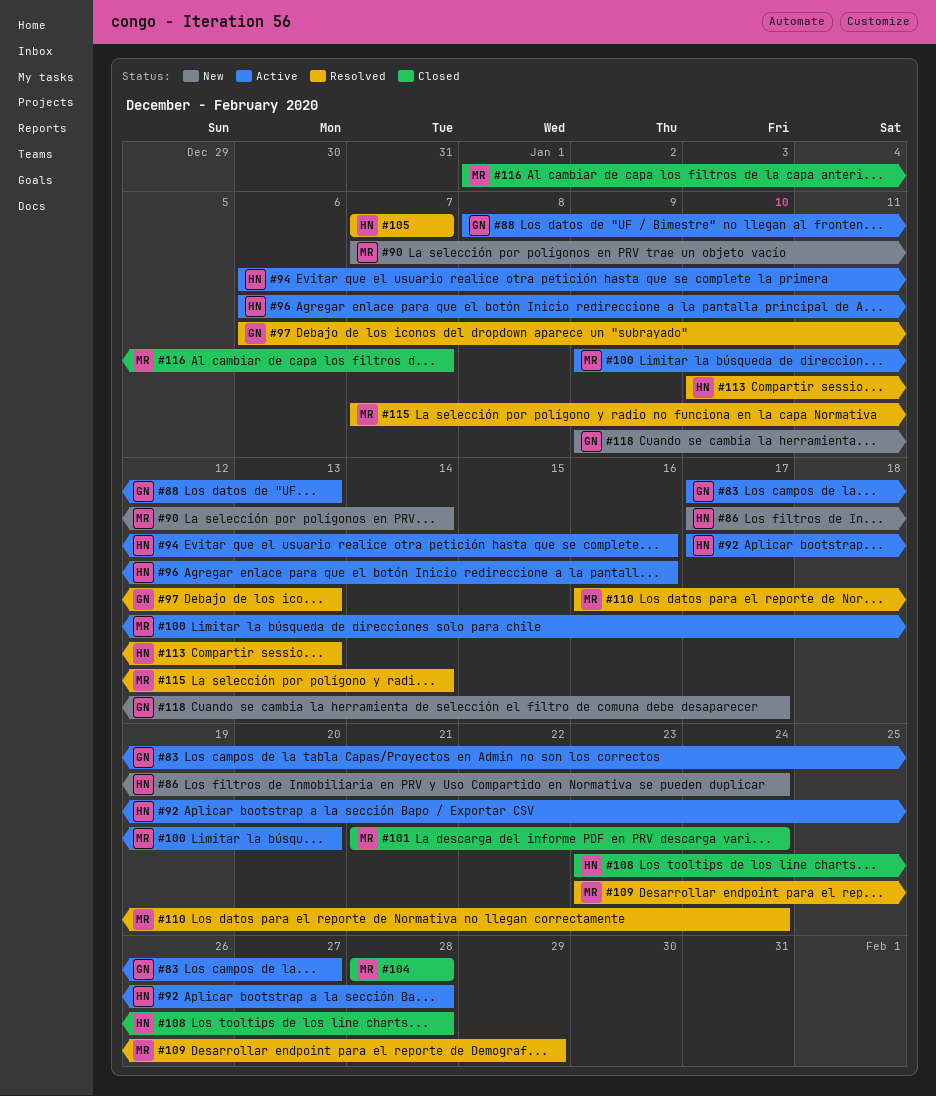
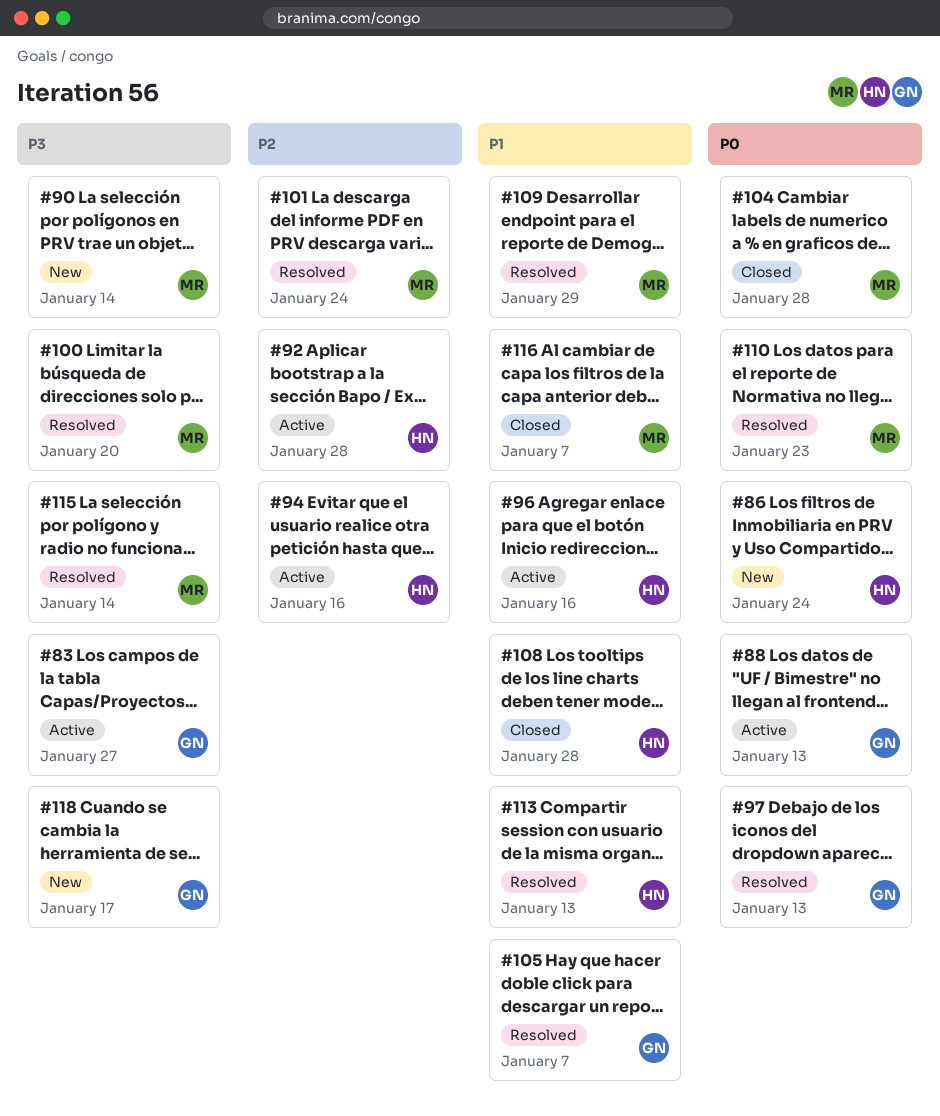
#100, status: Active -> Resolved
#101, status: Closed -> Resolved
#105, owner: HN -> GN
#110, due: Jan 24 -> Jan 23

